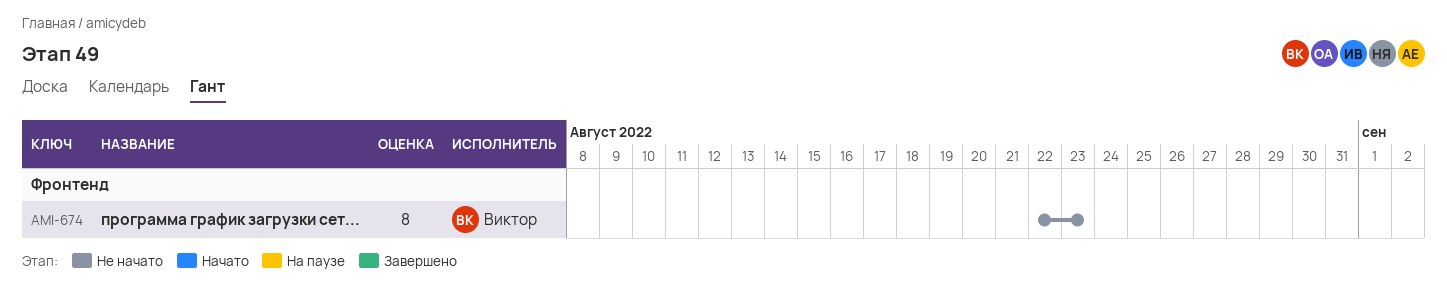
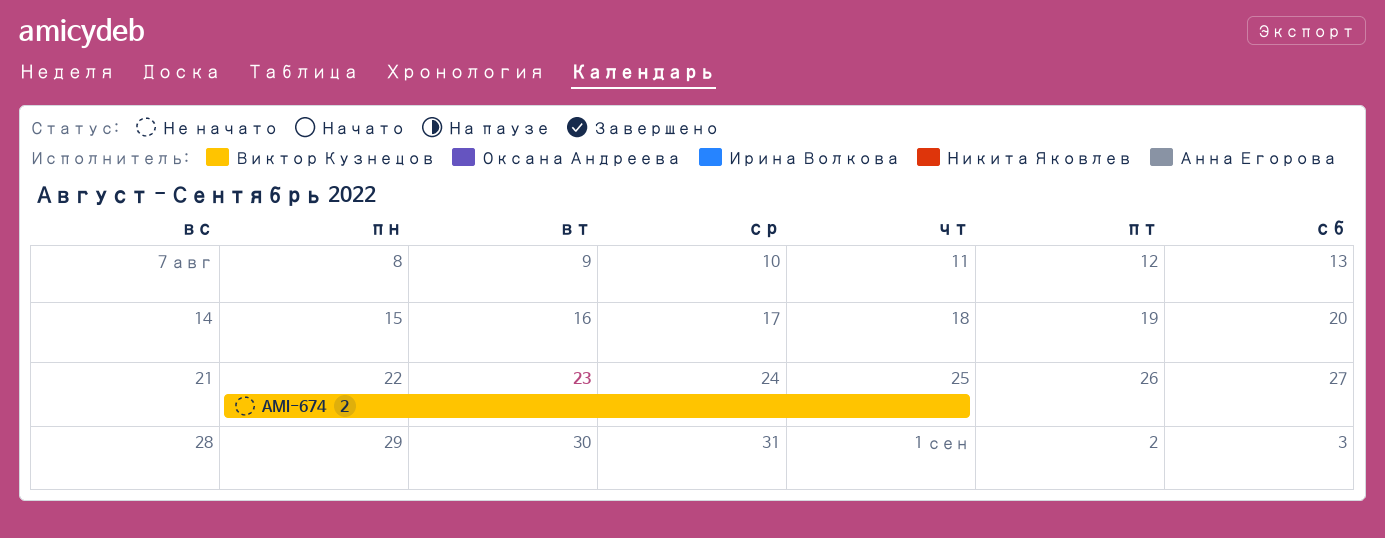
AMI-674, estimate: 8 -> 2
AMI-674, due: Aug 23 -> Aug 25

